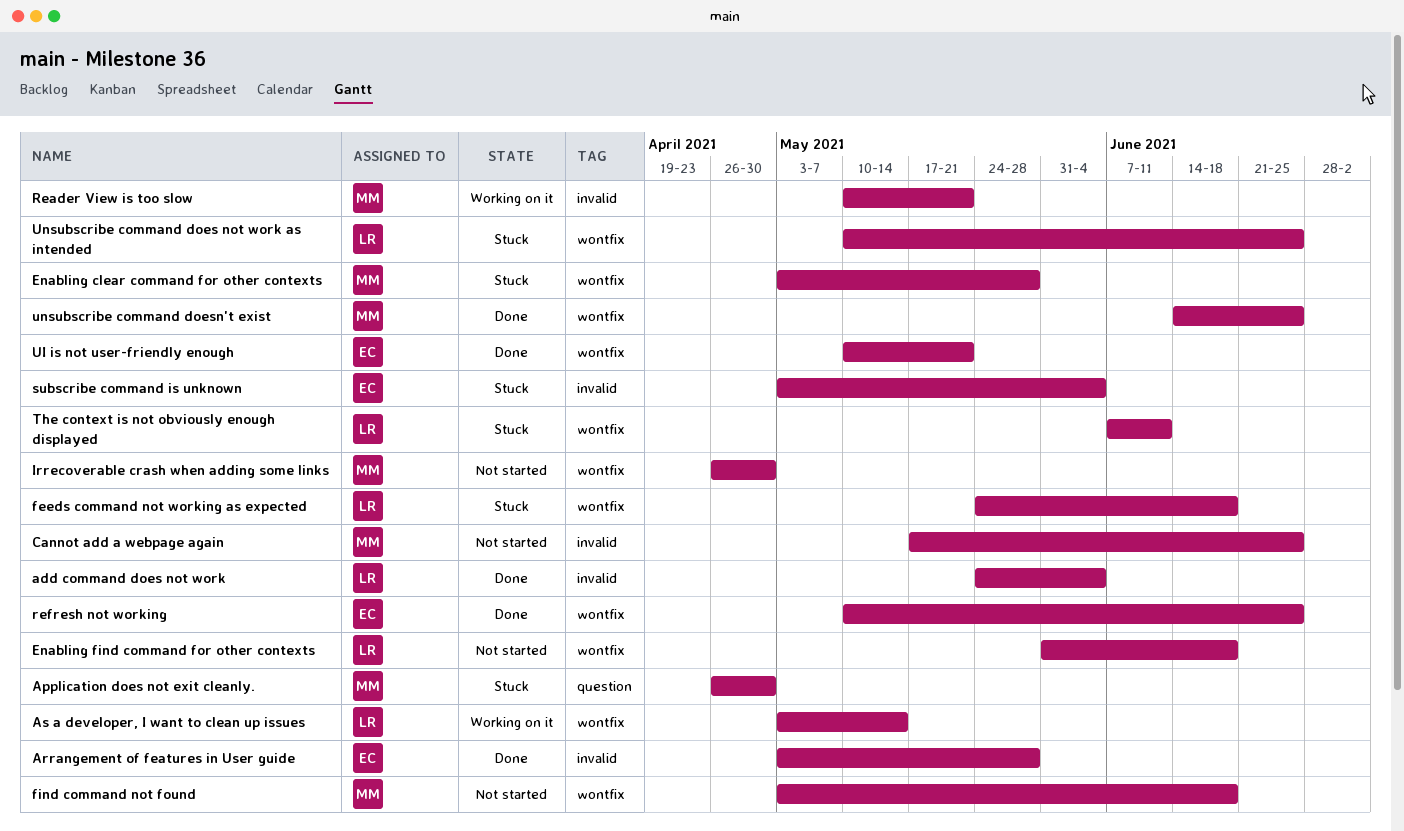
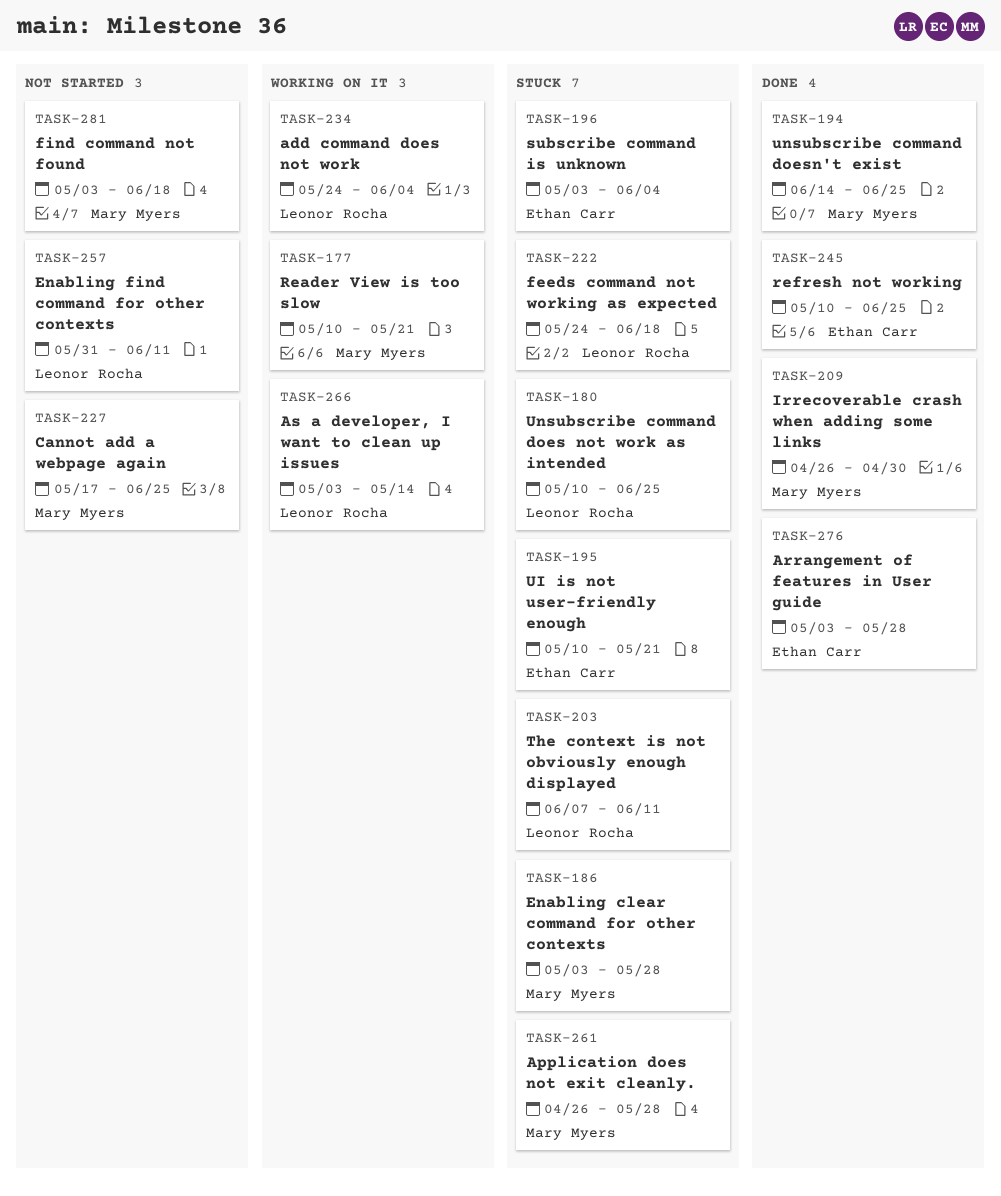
add command does not work, status: Done -> Working on it
Application does not exit cleanly., due: Apr 30 -> May 28
Enabling find command for other contexts, due: Jun 18 -> Jun 11
Irrecoverable crash when adding some links, status: Not started -> Done
UI is not user-friendly enough, status: Done -> Stuck

